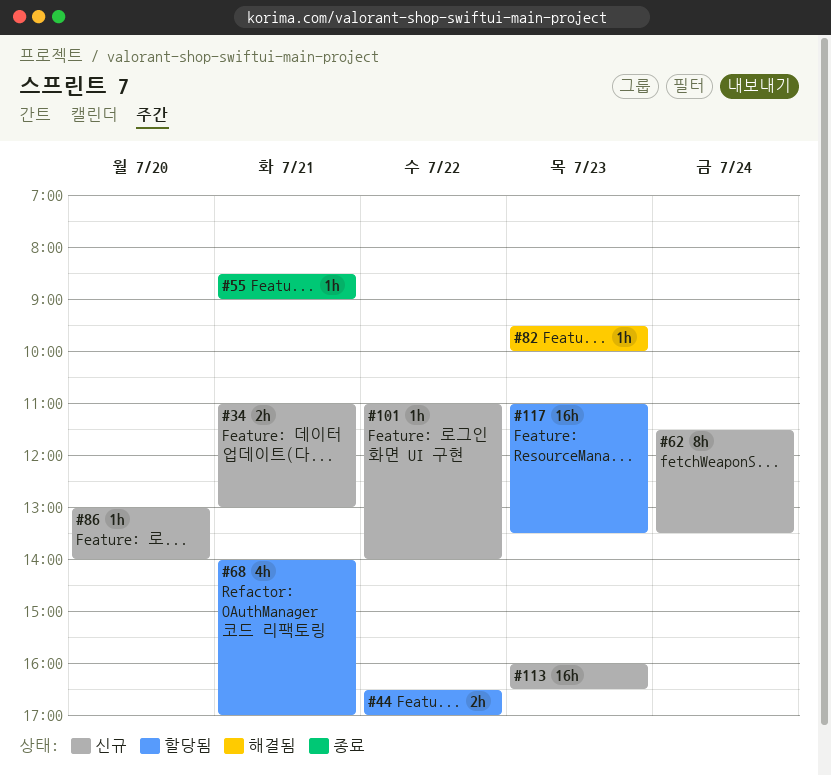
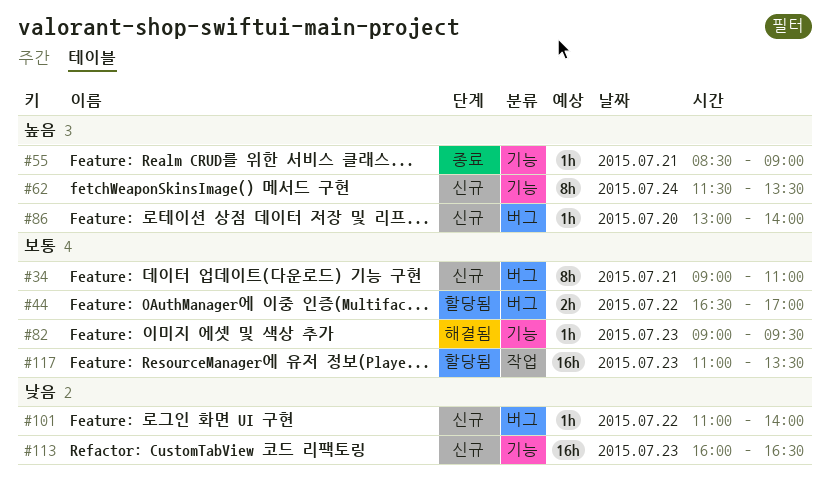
#34, estimate: 2h -> 8h
#34, begins: 11:00 -> 09:00
#34, ends: 13:00 -> 11:00
#68: present -> none
#82, begins: 09:30 -> 09:00
#82, ends: 10:00 -> 09:30

